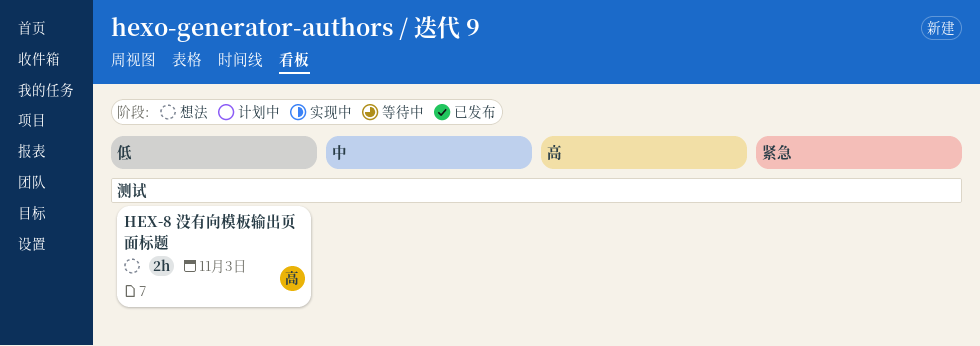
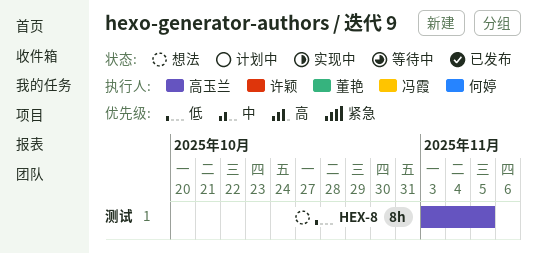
HEX-8, estimate: 2h -> 8h
HEX-8, due: Nov 3 -> Nov 5

